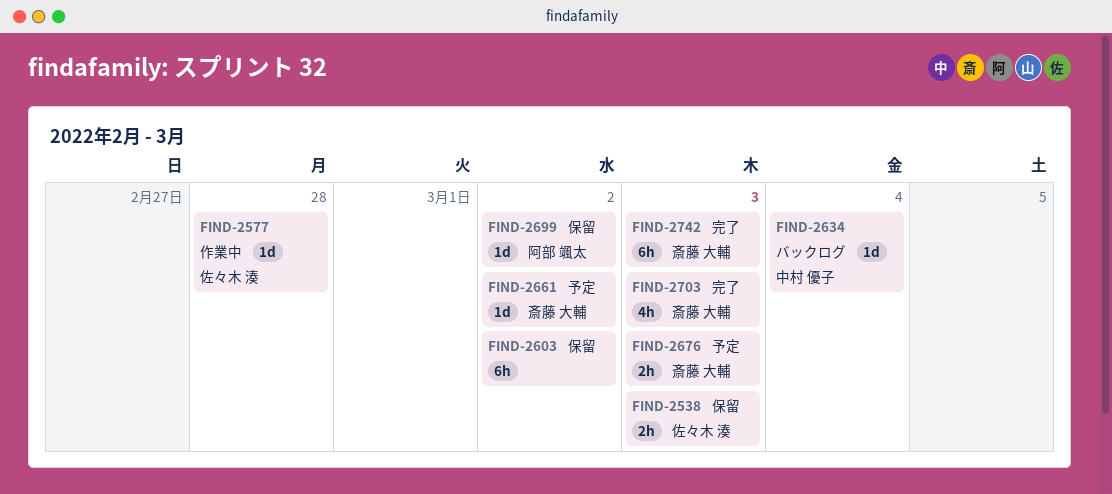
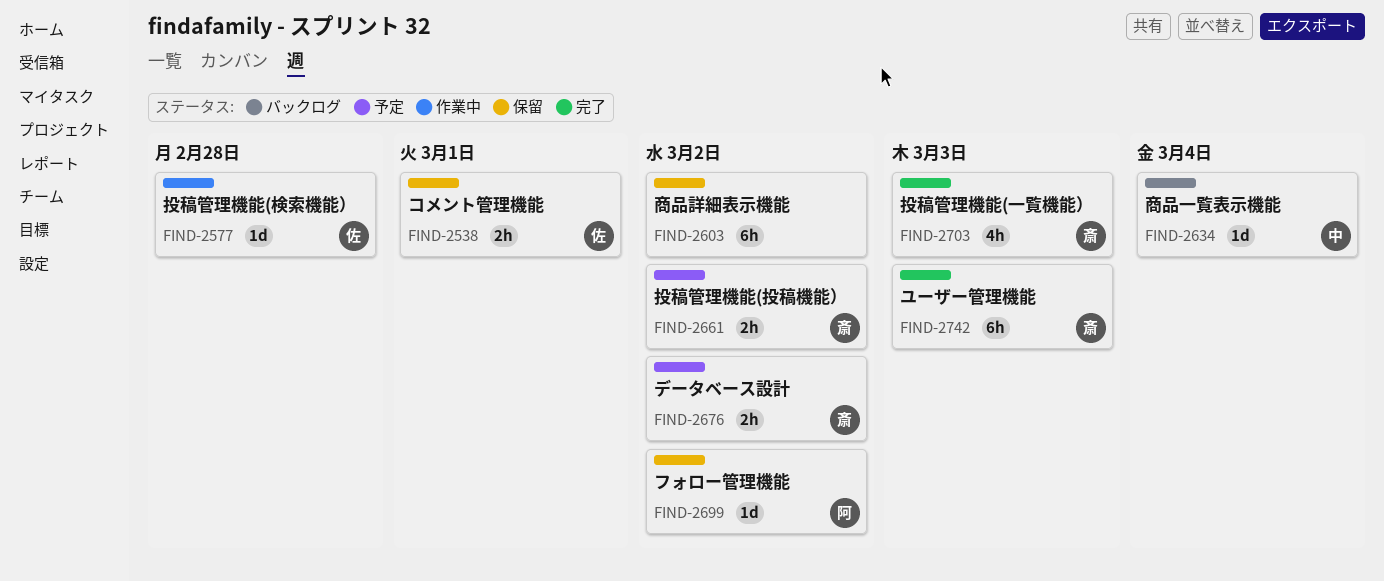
FIND-2538, due: Mar 3 -> Mar 1
FIND-2661, estimate: 1d -> 2h
FIND-2676, due: Mar 3 -> Mar 2

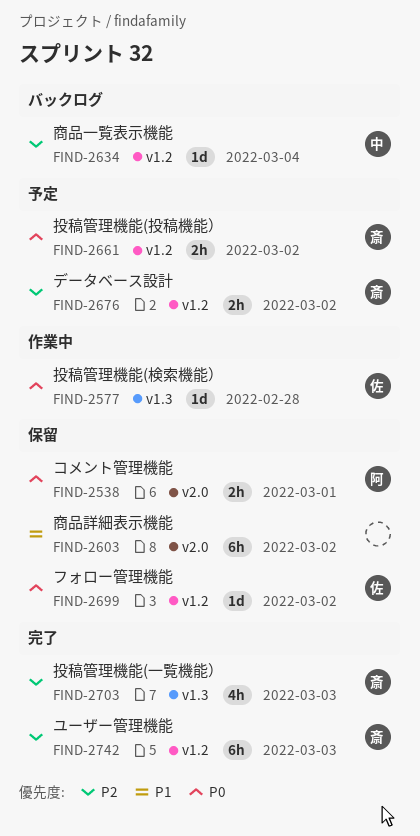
FIND-2538, owner: 佐 -> 阿
FIND-2699, owner: 阿 -> 佐

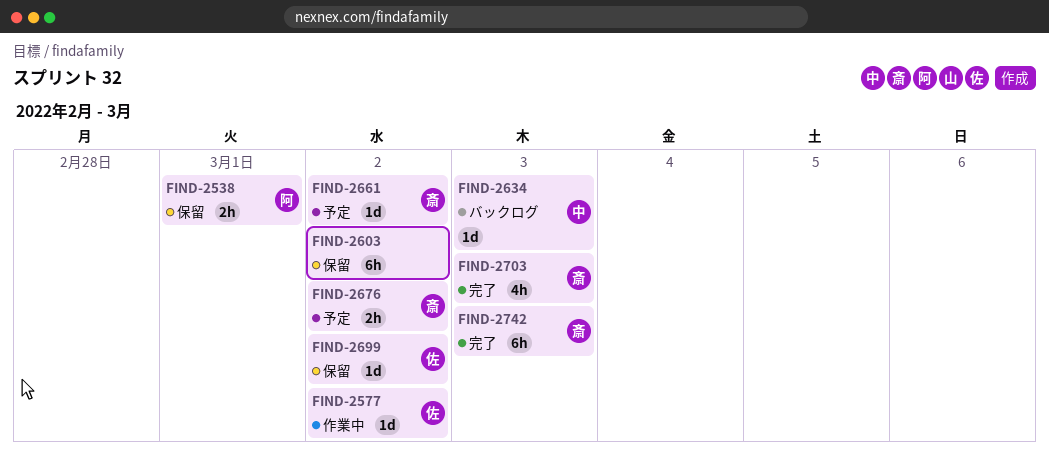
FIND-2577, due: Feb 28 -> Mar 2
FIND-2634, due: Mar 4 -> Mar 3
FIND-2661, estimate: 2h -> 1d

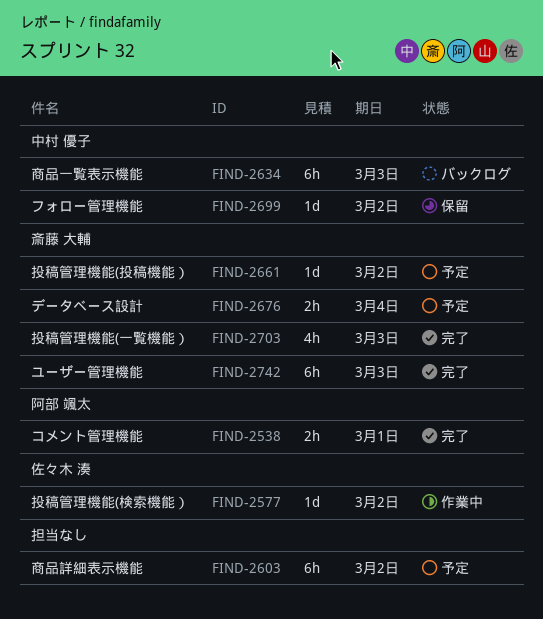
FIND-2538, status: 保留 -> 完了
FIND-2603, status: 保留 -> 予定
FIND-2634, estimate: 1d -> 6h
FIND-2676, due: Mar 2 -> Mar 4
FIND-2699, owner: 佐々木 湊 -> 中村 優子

